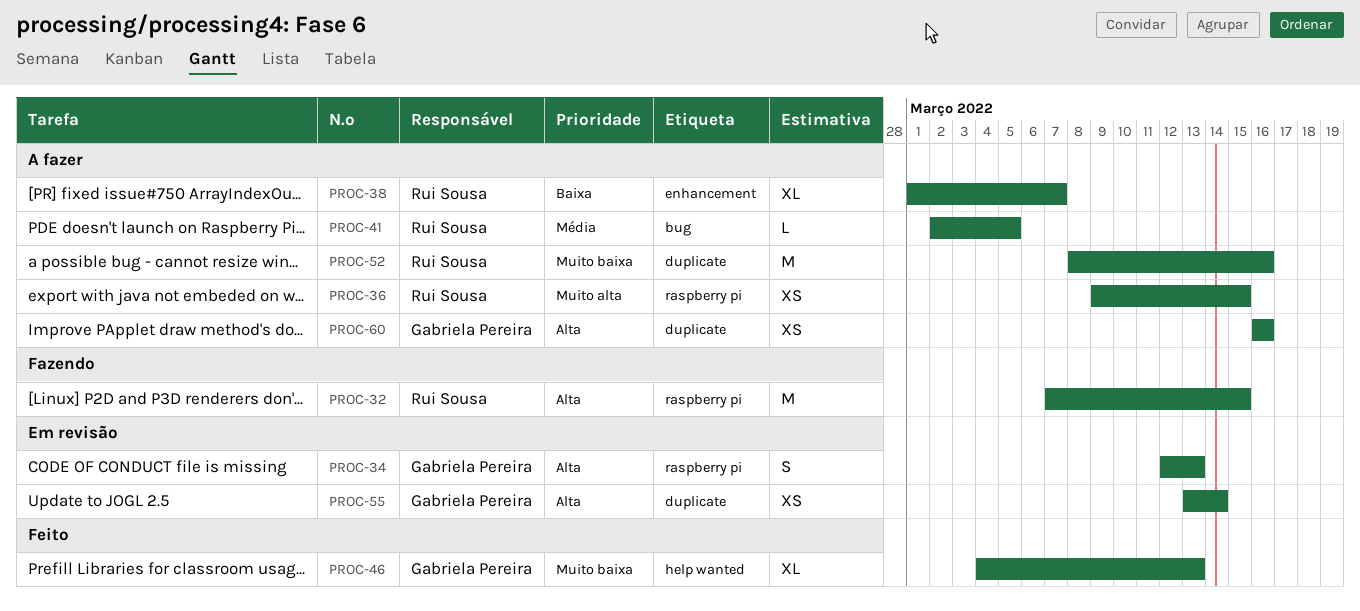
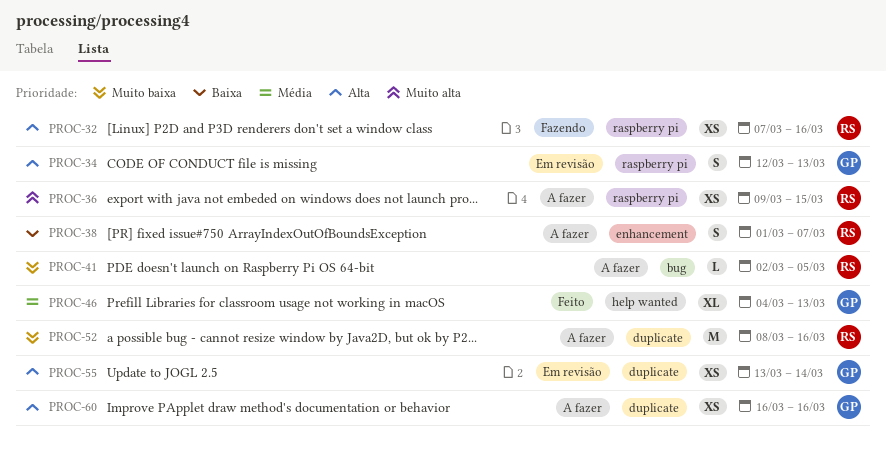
PROC-32, estimate: M -> XS
PROC-32, due: Mar 15 -> Mar 16
PROC-38, estimate: XL -> S
PROC-41, priority: Média -> Muito baixa
PROC-46, priority: Muito baixa -> Média

